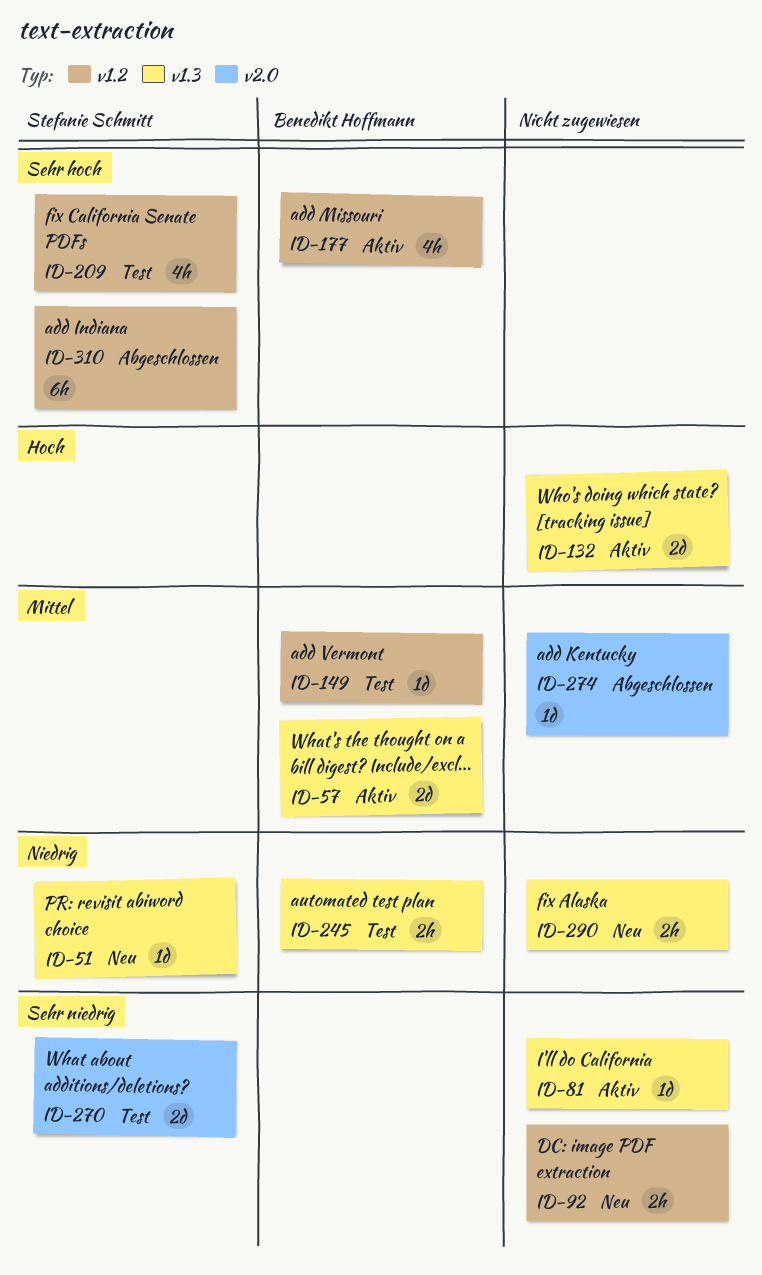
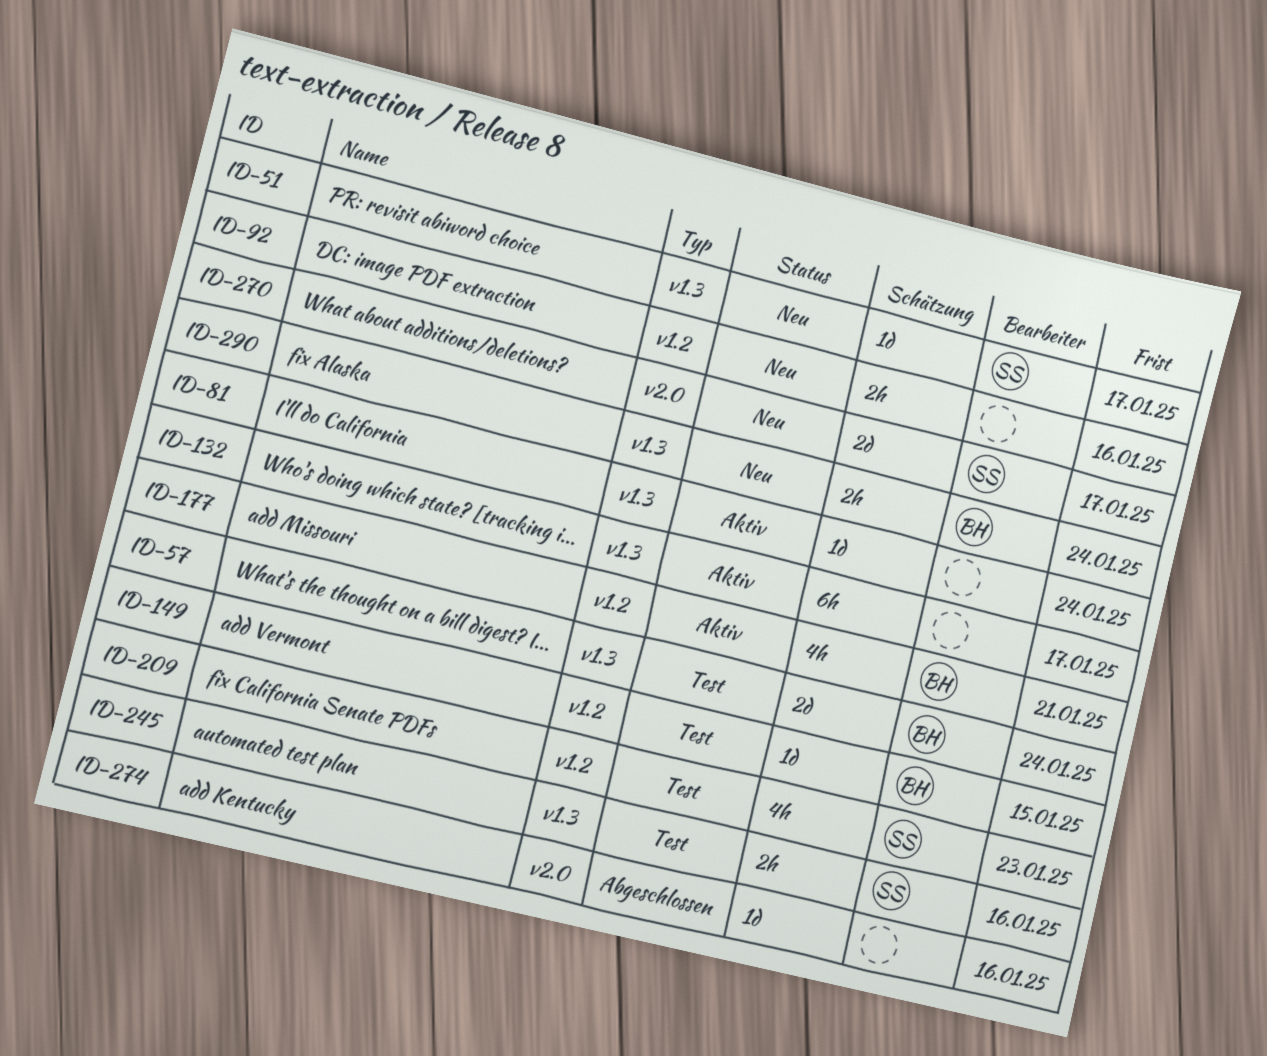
ID-57, status: Aktiv -> Test
ID-132, estimate: 2d -> 6h
ID-245, owner: Benedikt Hoffmann -> Stefanie Schmitt
ID-270, status: Test -> Neu
ID-290, owner: none -> Benedikt Hoffmann
ID-310: present -> none

